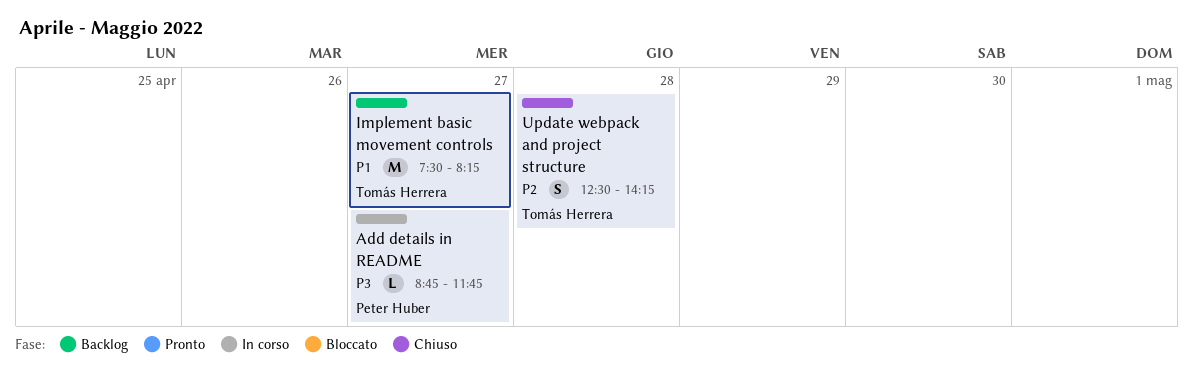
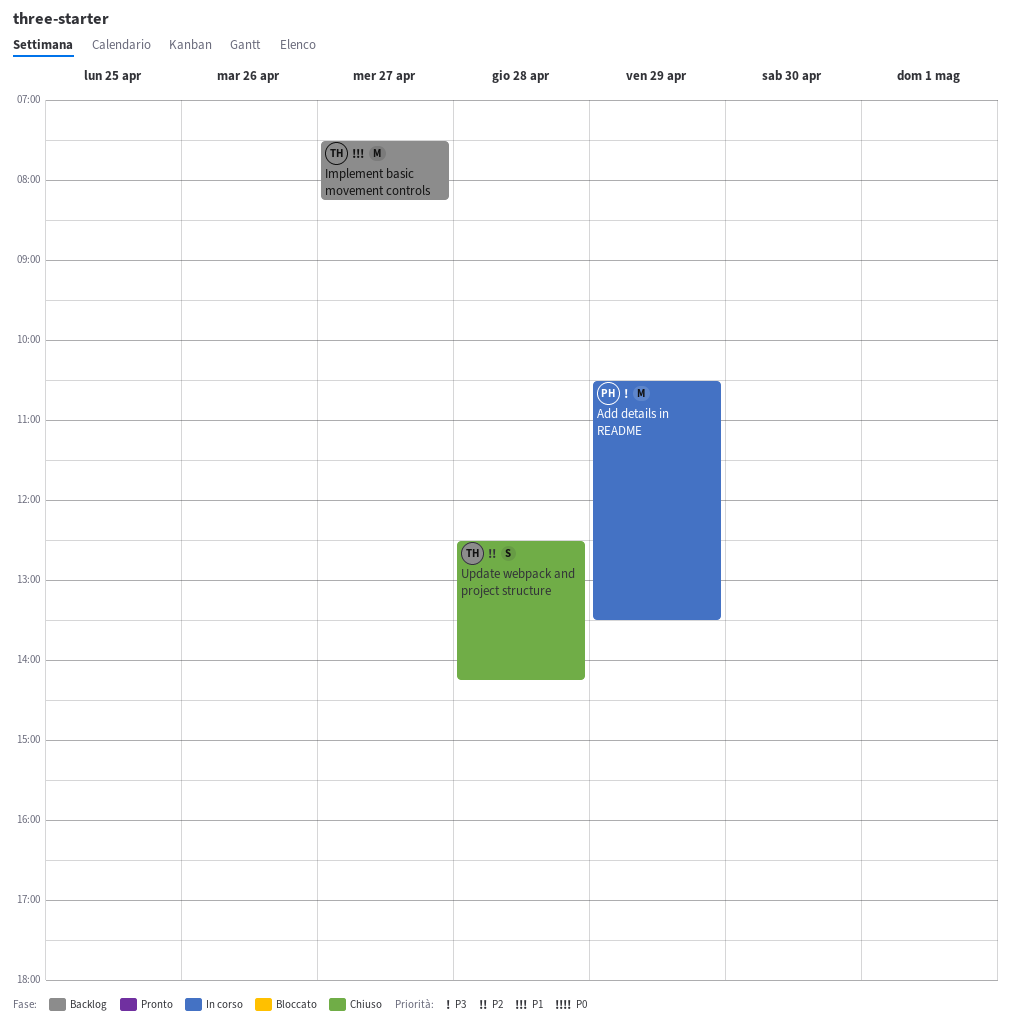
Add details in README, estimate: L -> M
Add details in README, day: Apr 27 -> Apr 29
Add details in README, begins: 08:45 -> 10:30
Add details in README, ends: 11:45 -> 13:30

